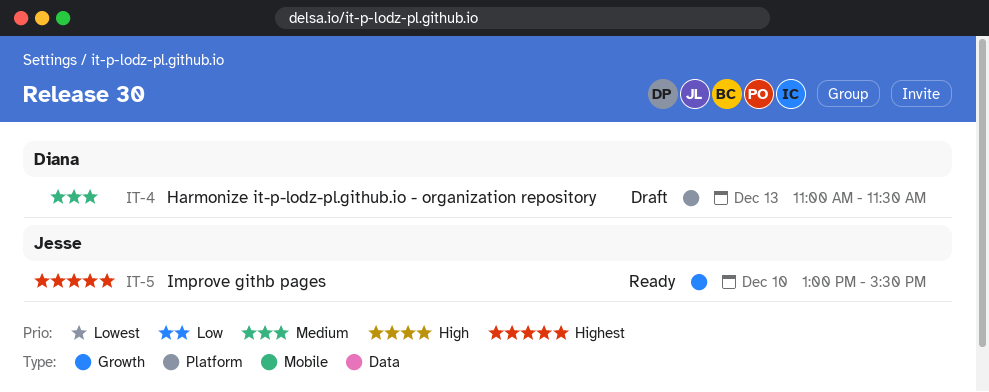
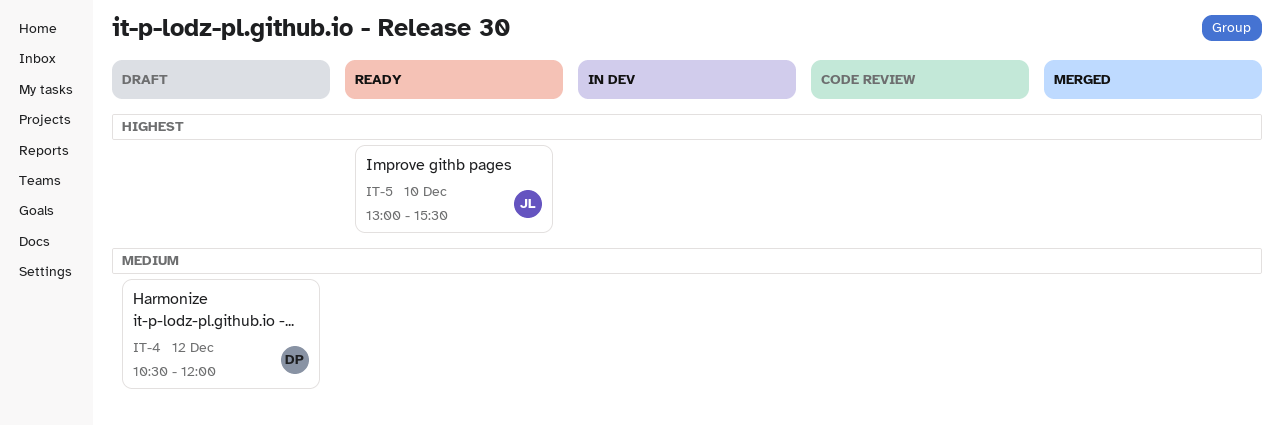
IT-4, day: Dec 13 -> Dec 12
IT-4, begins: 11:00 -> 10:30
IT-4, ends: 11:30 -> 12:00

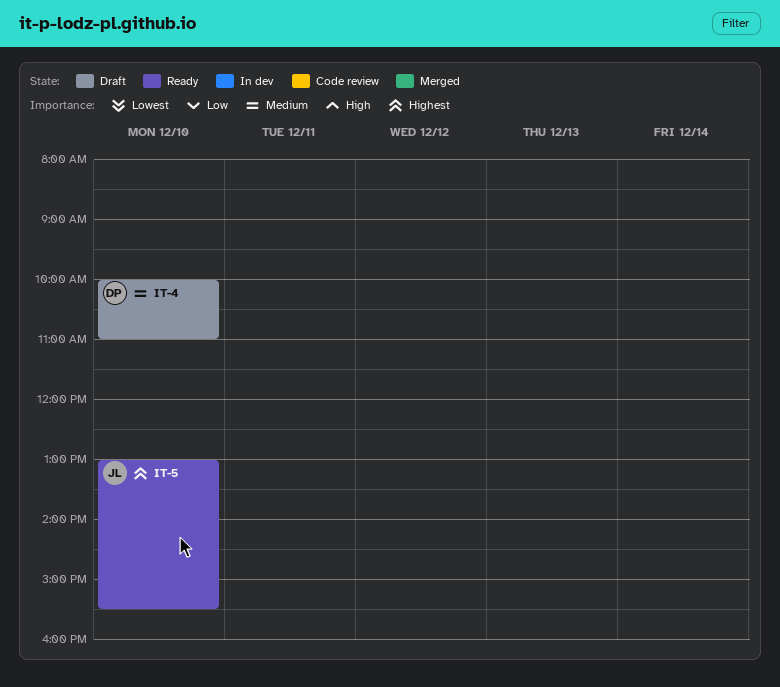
IT-4, day: Dec 12 -> Dec 10
IT-4, begins: 10:30 -> 10:00
IT-4, ends: 12:00 -> 11:00

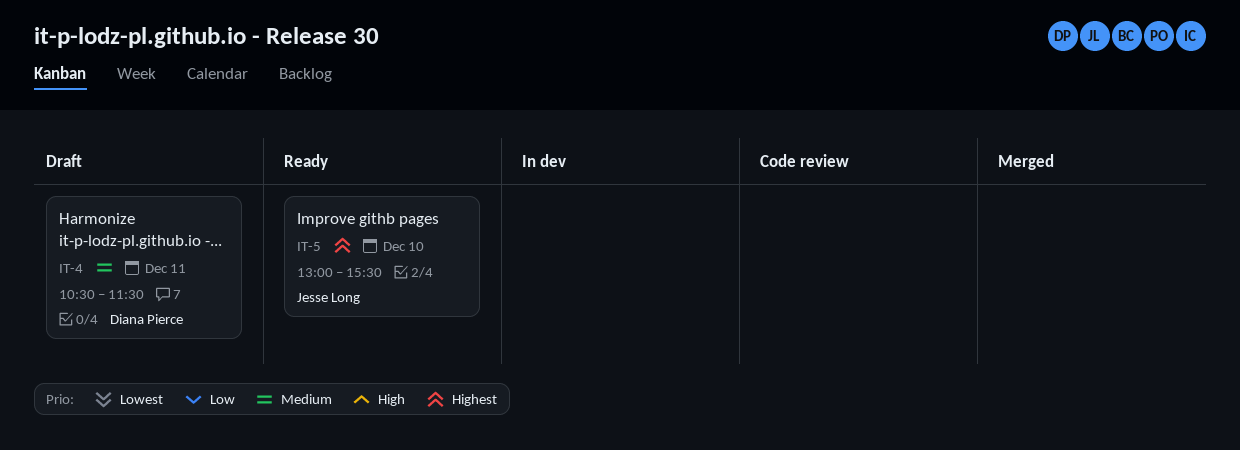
IT-4, day: Dec 10 -> Dec 11
IT-4, begins: 10:00 -> 10:30
IT-4, ends: 11:00 -> 11:30

